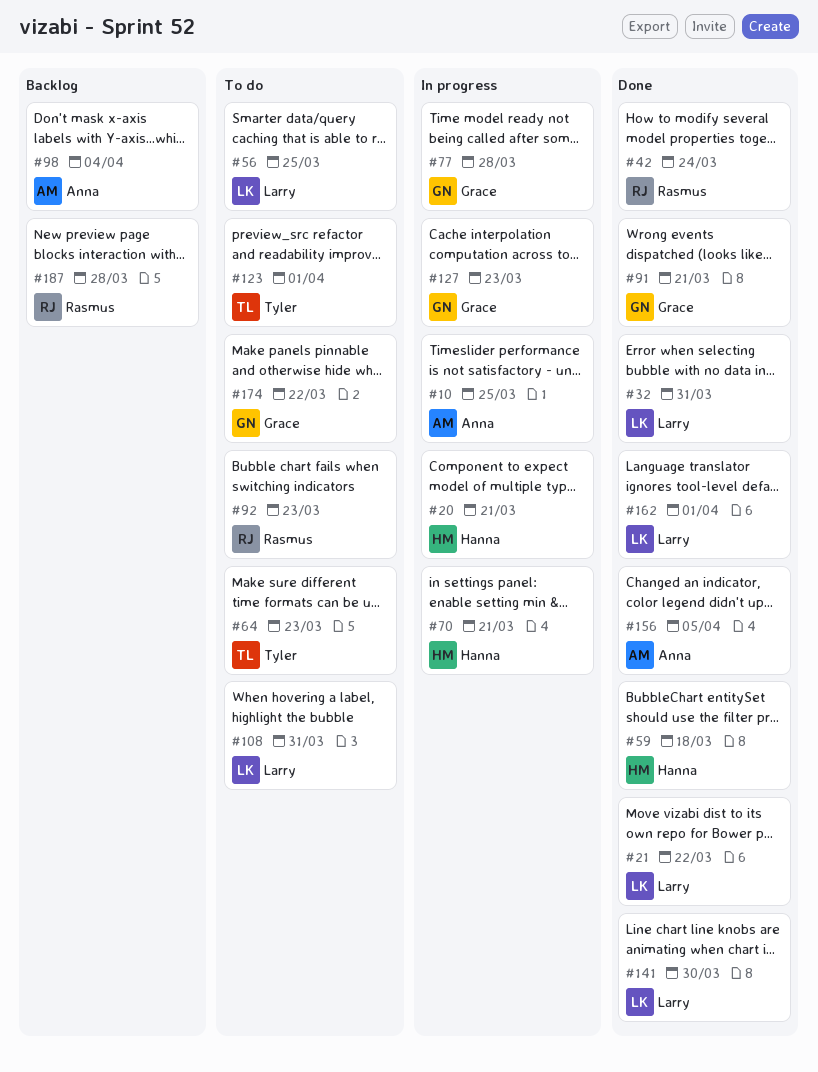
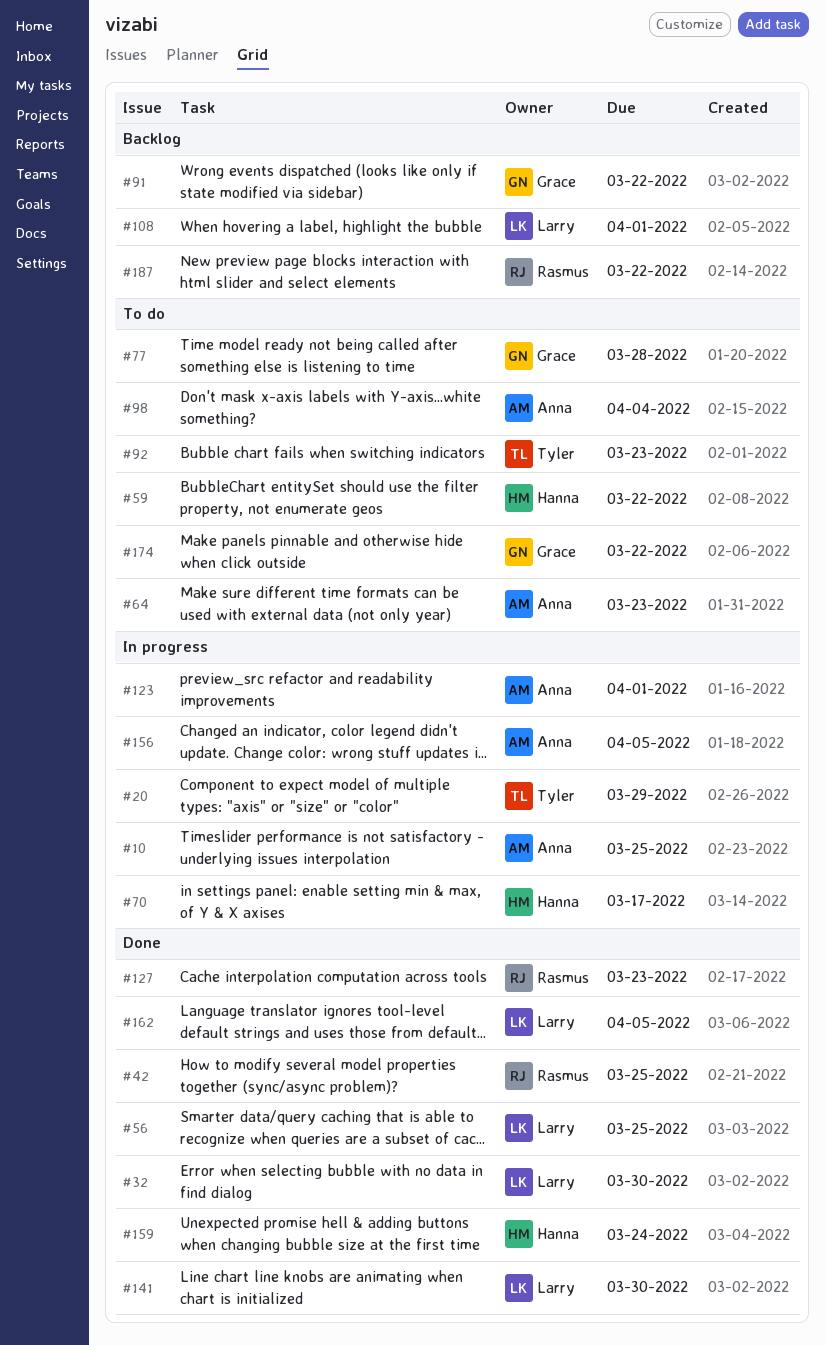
#20, owner: Hanna -> Tyler
#20, due: Mar 21 -> Mar 29
#21: present -> none
#32, due: Mar 31 -> Mar 30
#42, due: Mar 24 -> Mar 25
#56, status: To do -> Done
#59, status: Done -> To do
#59, due: Mar 18 -> Mar 22
#64, owner: Tyler -> Anna
#70, due: Mar 21 -> Mar 17
#77, status: In progress -> To do
#91, status: Done -> Backlog
#91, due: Mar 21 -> Mar 22
#92, owner: Rasmus -> Tyler
#98, status: Backlog -> To do
#108, status: To do -> Backlog
#108, due: Mar 31 -> Apr 1
#123, status: To do -> In progress
#123, owner: Tyler -> Anna
#127, status: In progress -> Done
#127, owner: Grace -> Rasmus
#156, status: Done -> In progress
#159: none -> present
#162, due: Apr 1 -> Apr 5
#187, due: Mar 28 -> Mar 22

